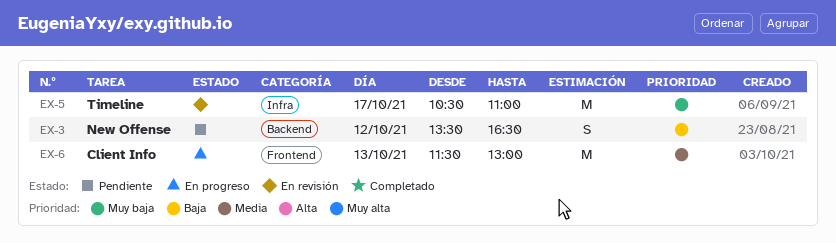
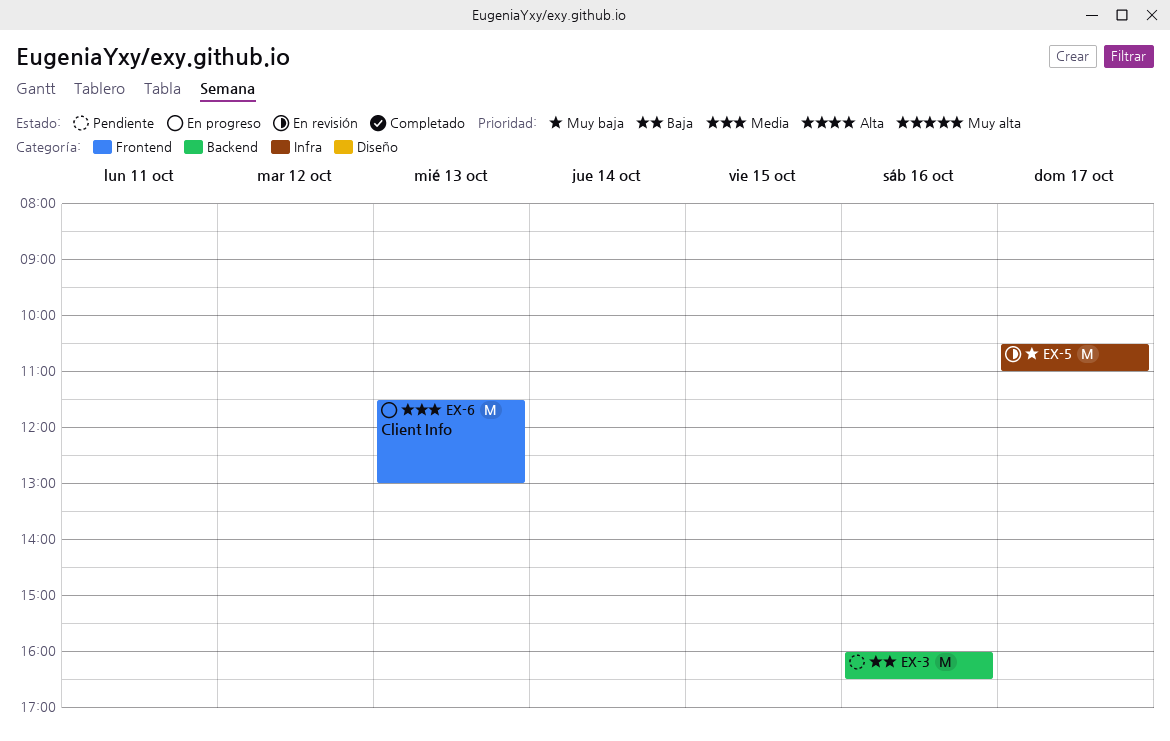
EX-3, estimate: S -> M
EX-3, day: Oct 12 -> Oct 16
EX-3, begins: 13:30 -> 16:00

